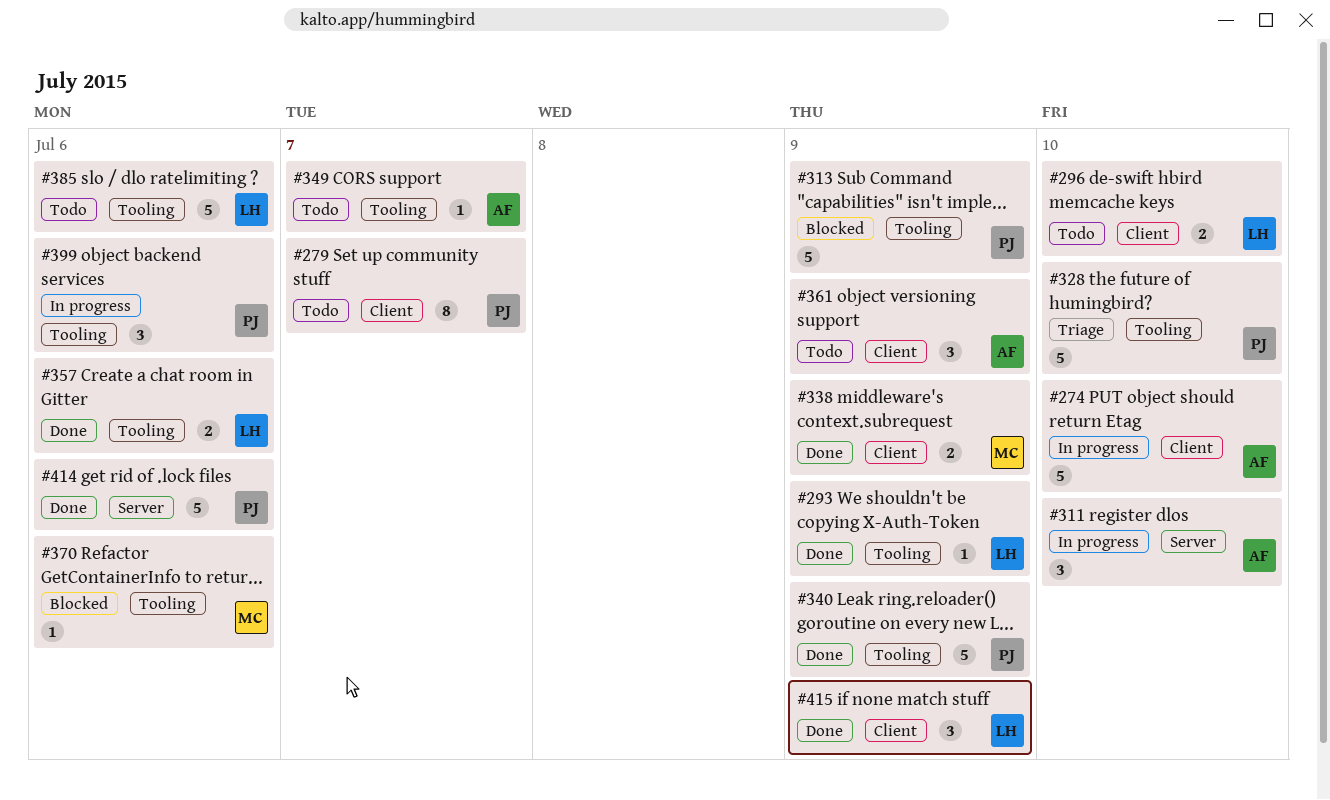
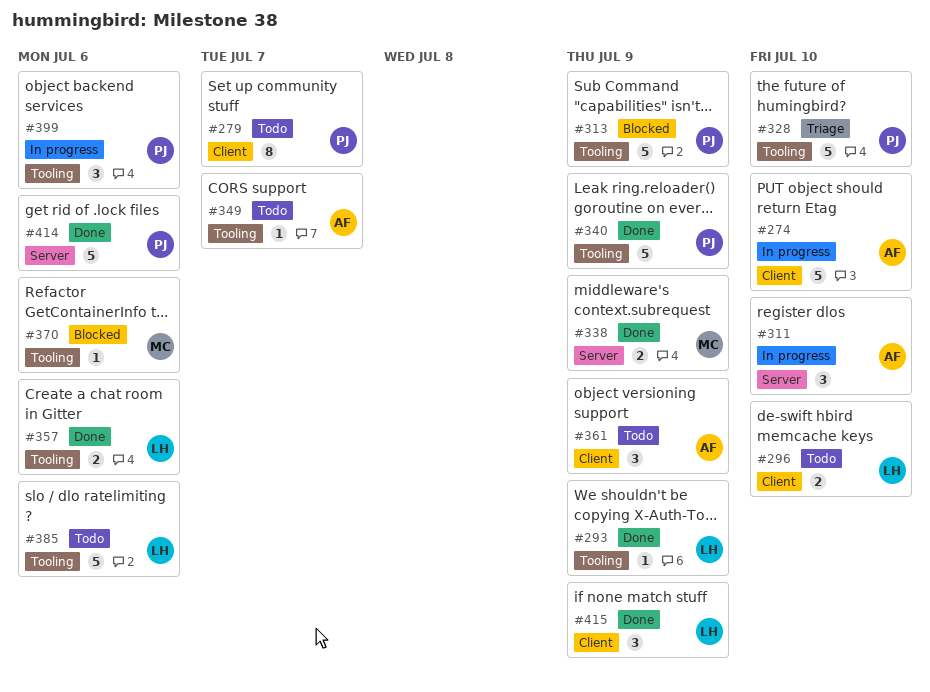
#338, label: Client -> Server

